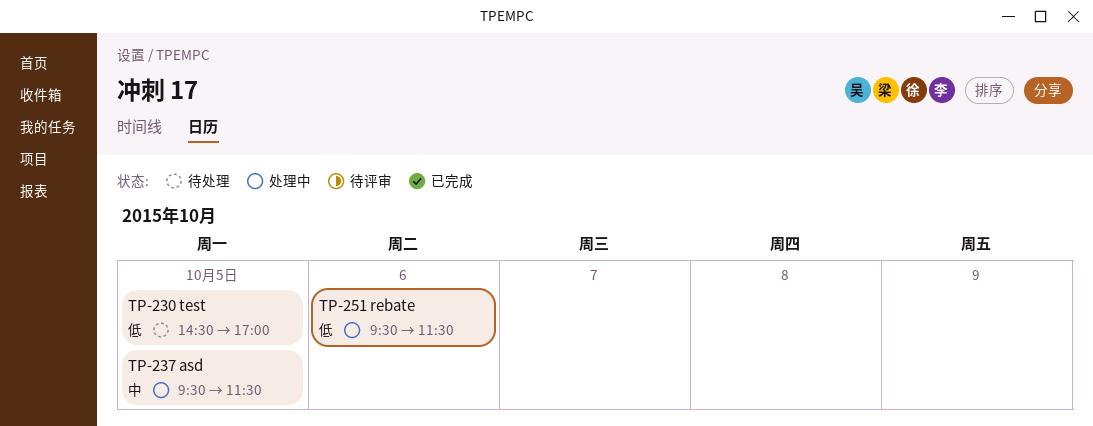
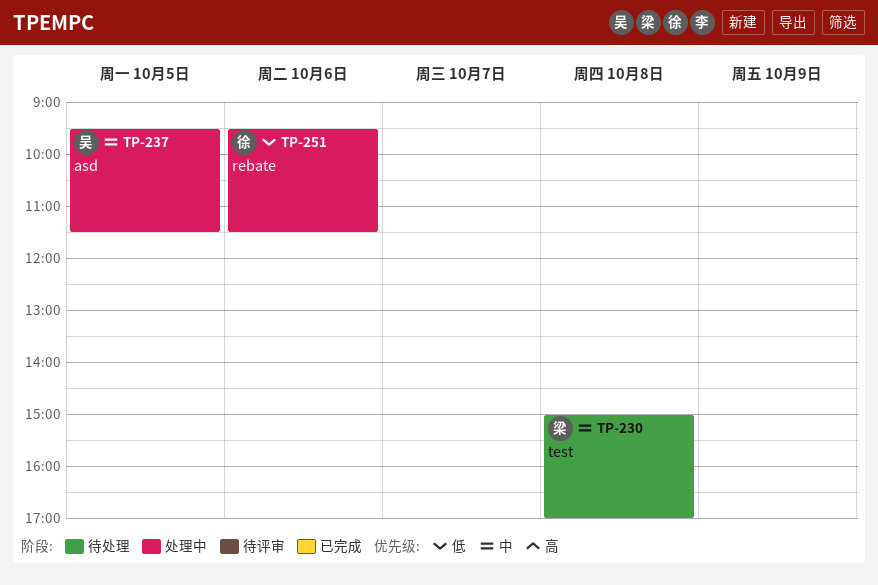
TP-230, priority: 低 -> 中
TP-230, day: Oct 5 -> Oct 8
TP-230, begins: 14:30 -> 15:00

